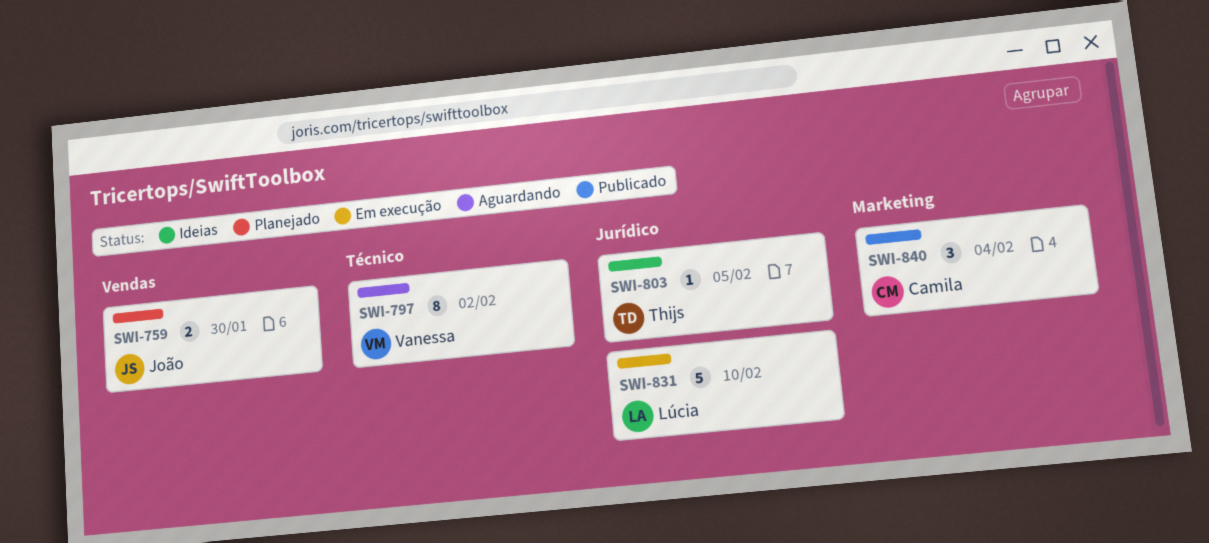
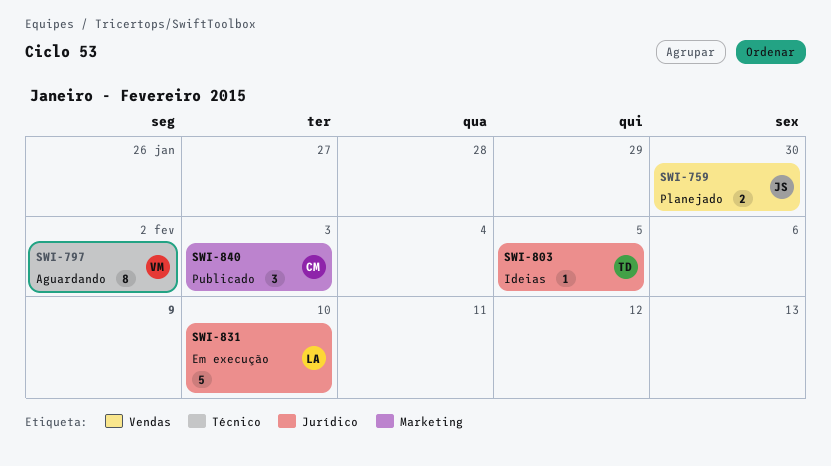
SWI-840, due: Feb 4 -> Feb 3

